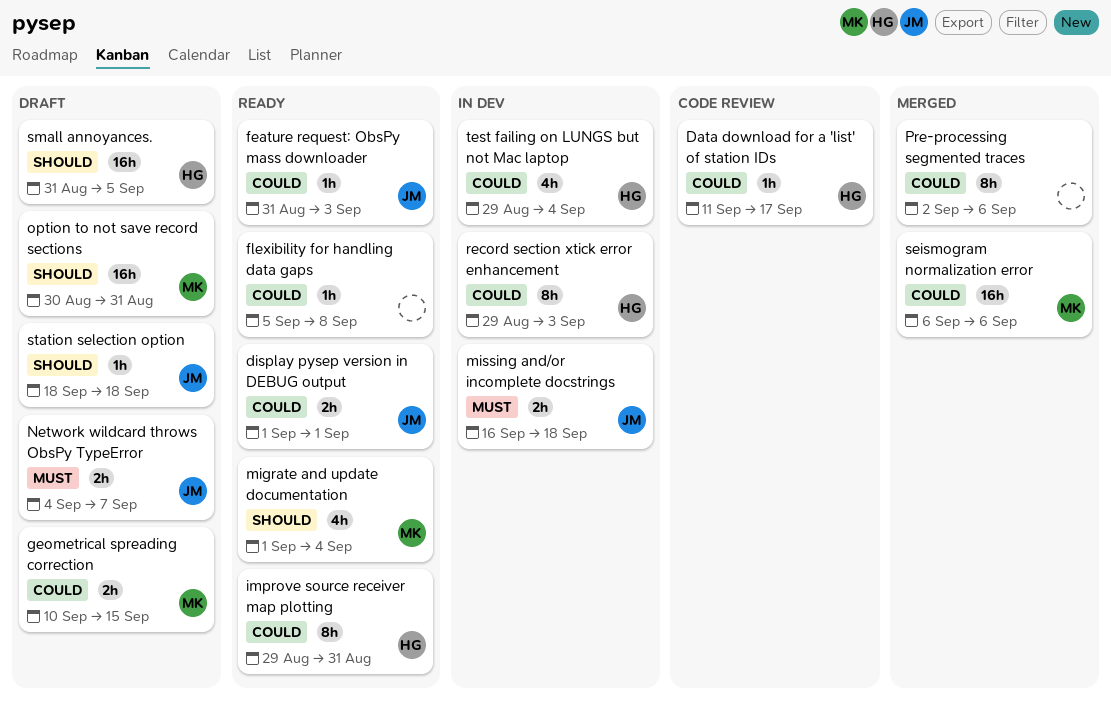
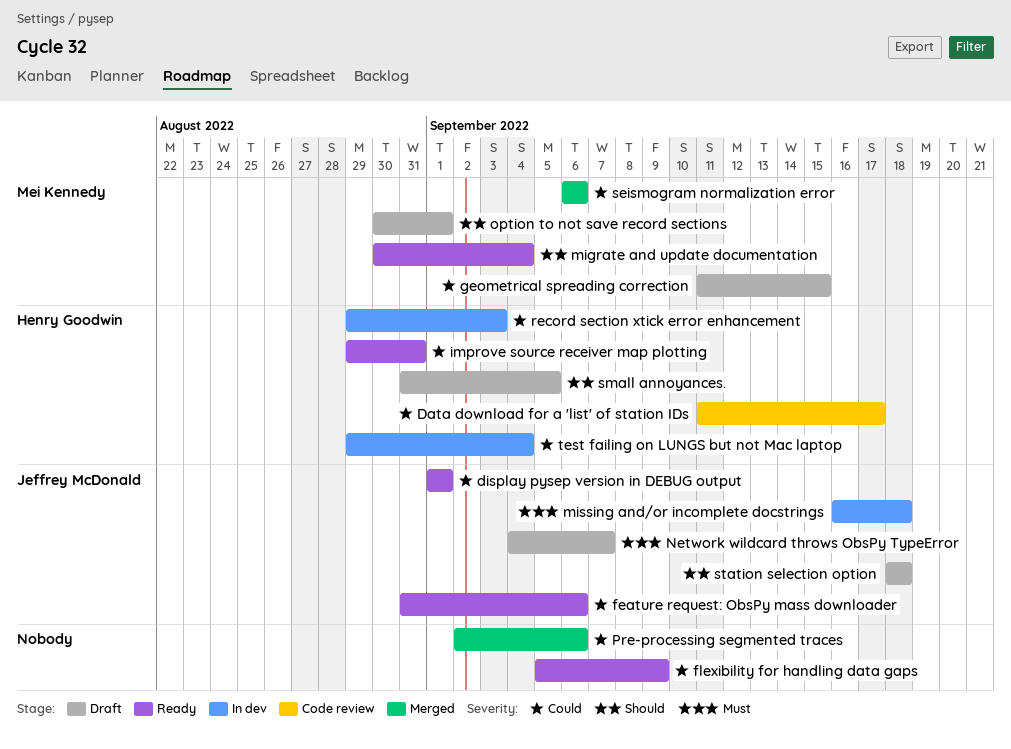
feature request: ObsPy mass downloader, due: Sep 3 -> Sep 6
flexibility for handling data gaps, due: Sep 8 -> Sep 9
geometrical spreading correction, start: Sep 10 -> Sep 11
migrate and update documentation, start: Sep 1 -> Aug 30
option to not save record sections, due: Aug 31 -> Sep 1

